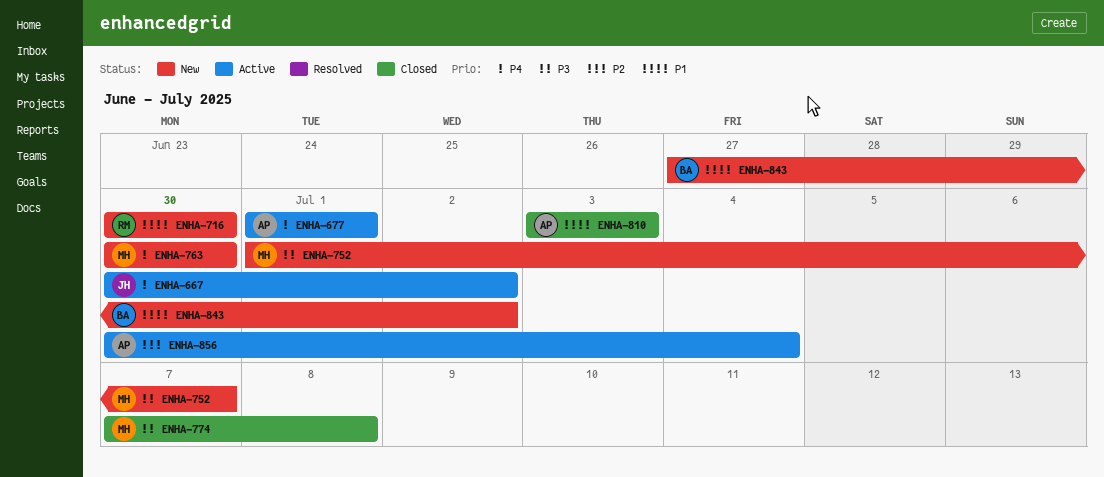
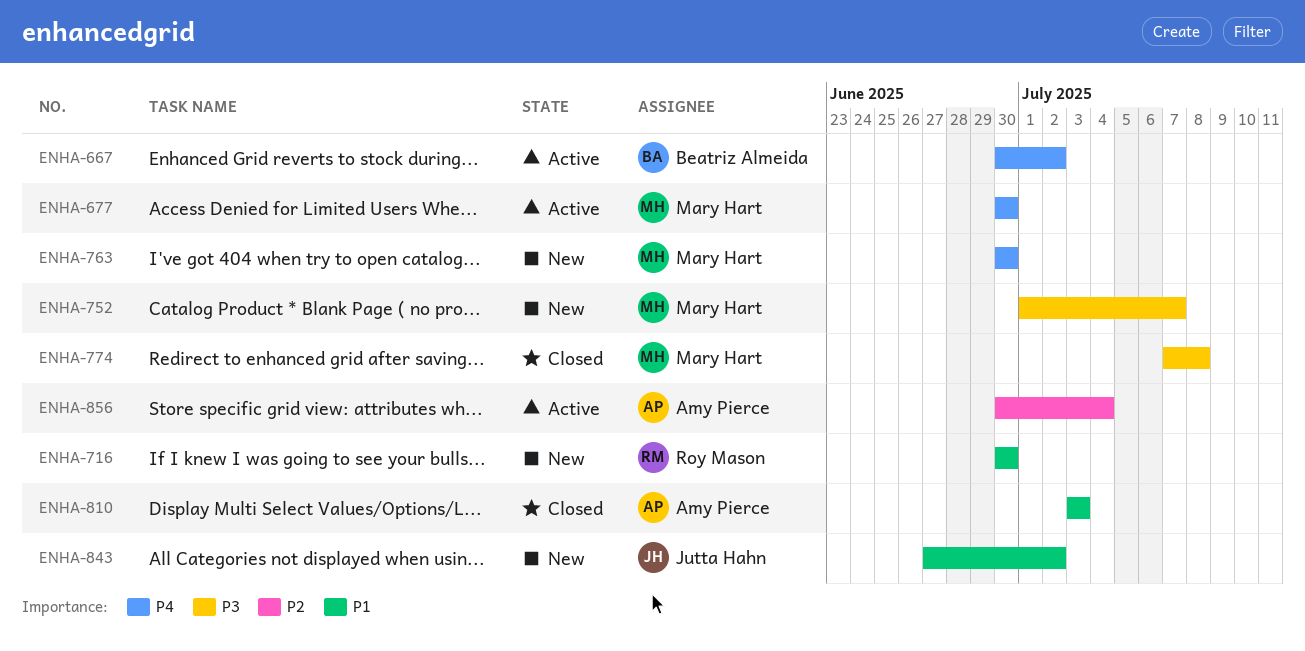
ENHA-667, owner: Jutta Hahn -> Beatriz Almeida
ENHA-677, owner: Amy Pierce -> Mary Hart
ENHA-677, start: Jul 1 -> Jun 30
ENHA-677, due: Jul 1 -> Jun 30
ENHA-843, owner: Beatriz Almeida -> Jutta Hahn

